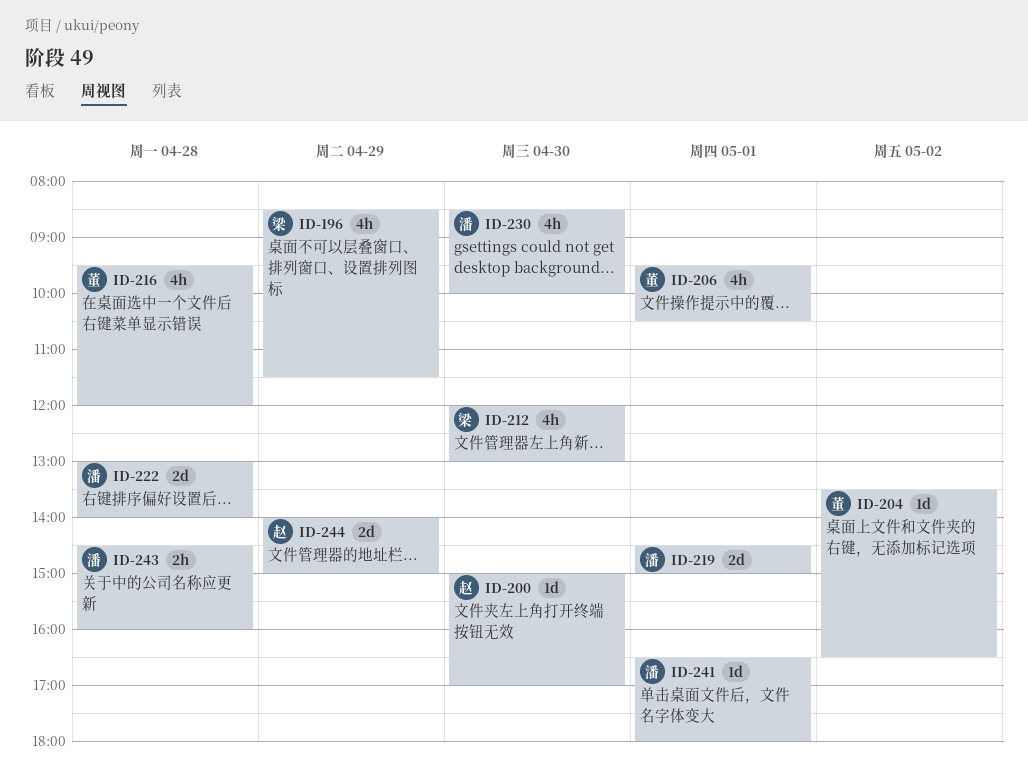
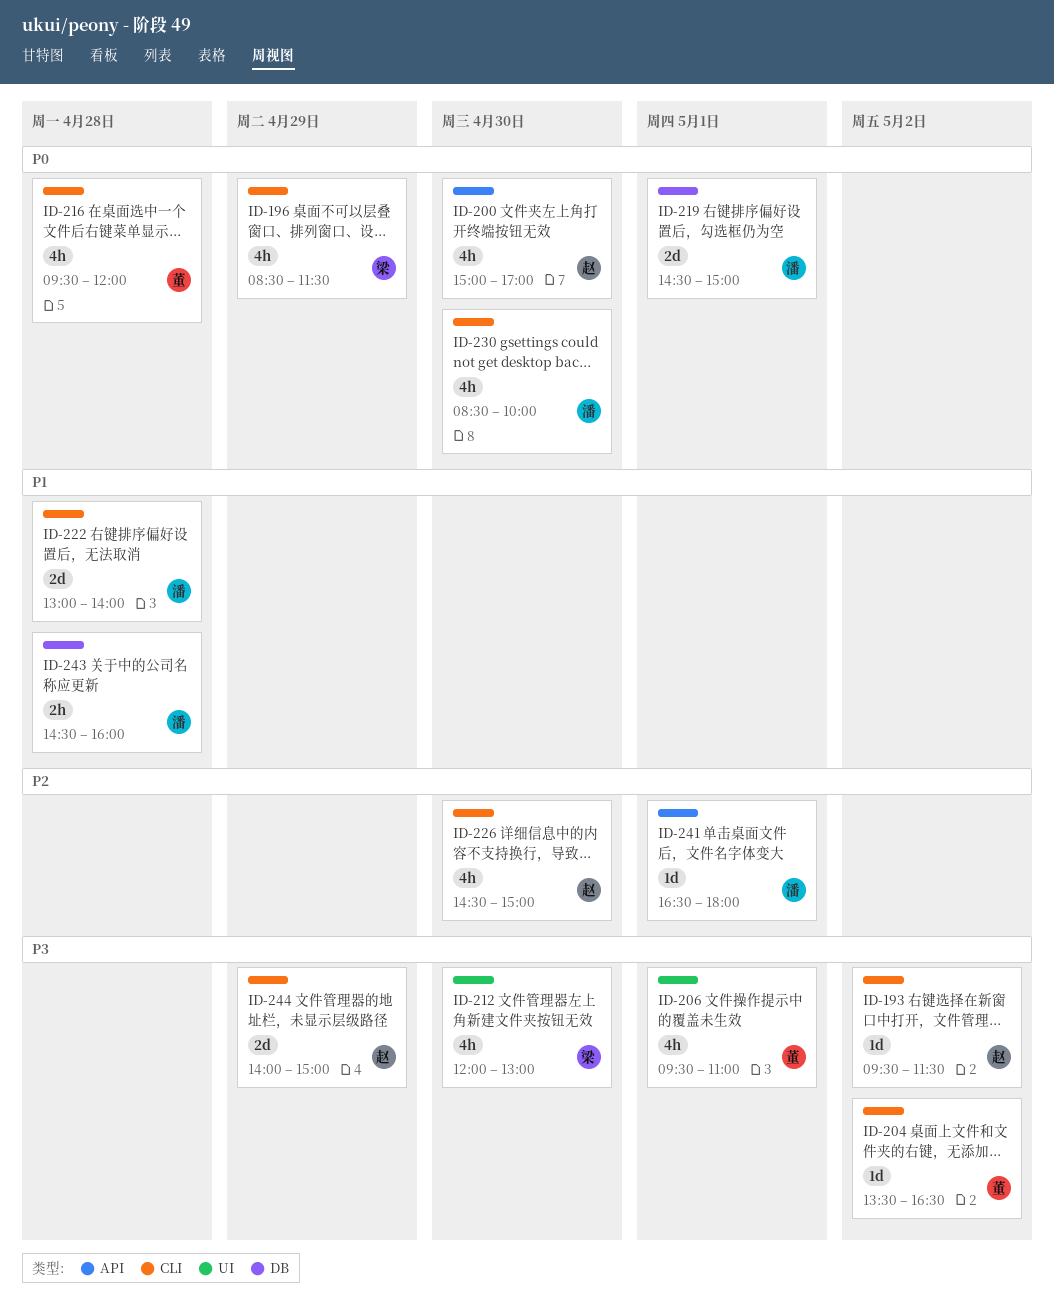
ID-193: none -> present
ID-200, estimate: 1d -> 4h
ID-206, ends: 10:30 -> 11:00
ID-226: none -> present

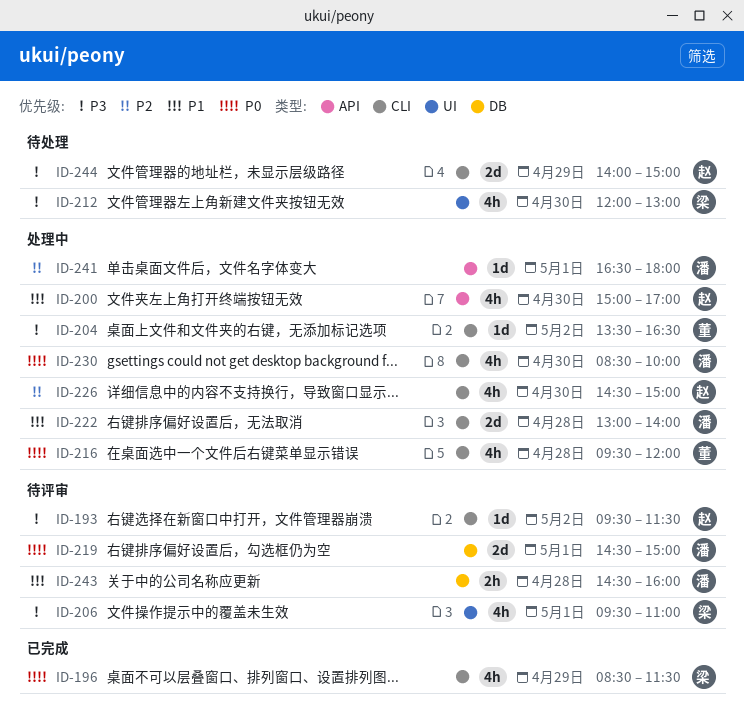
ID-200, priority: P0 -> P1
ID-206, owner: 董 -> 梁

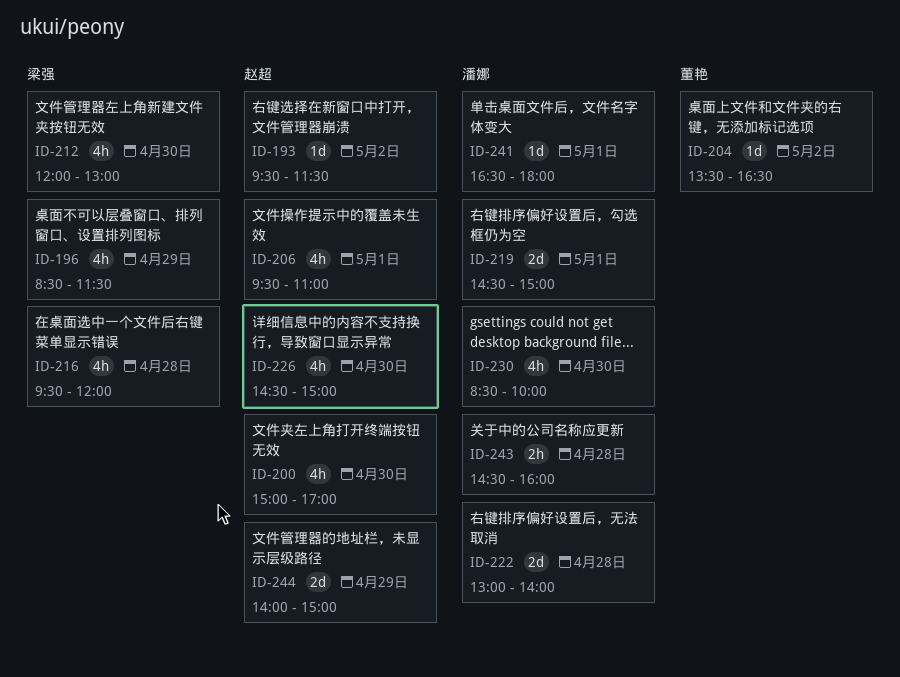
ID-206, owner: 梁强 -> 赵超
ID-216, owner: 董艳 -> 梁强

